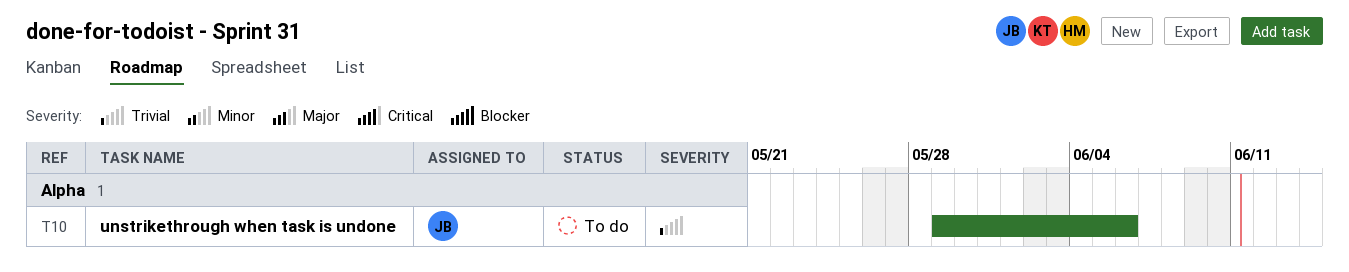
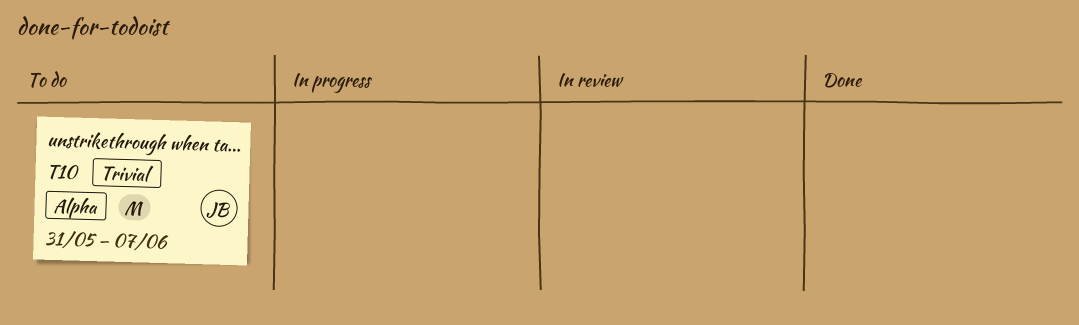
T10, start: May 29 -> May 31
T10, due: Jun 6 -> Jun 7

